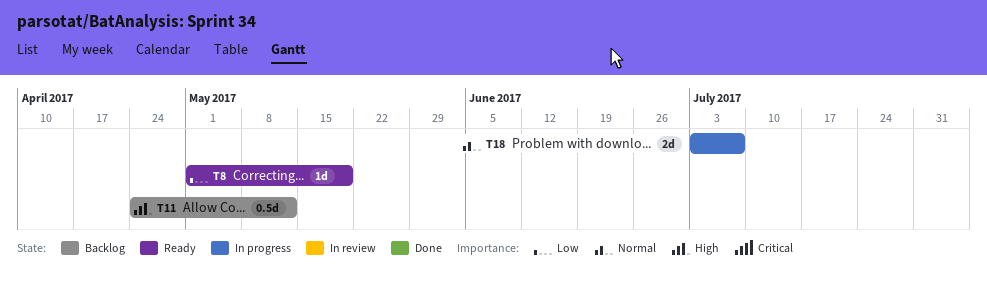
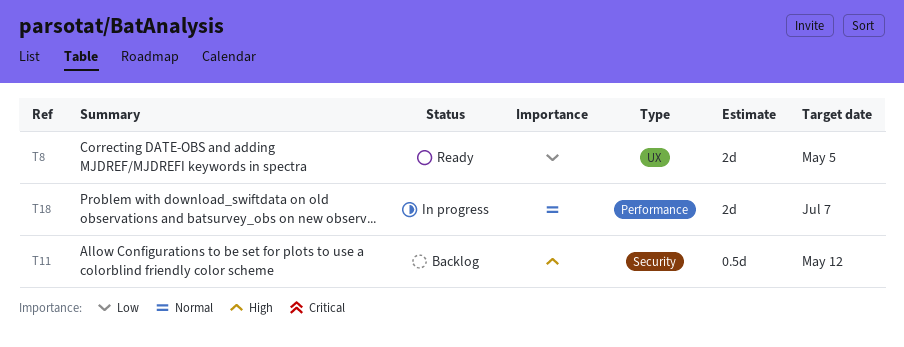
T8, estimate: 1d -> 2d
T8, due: May 19 -> May 5

